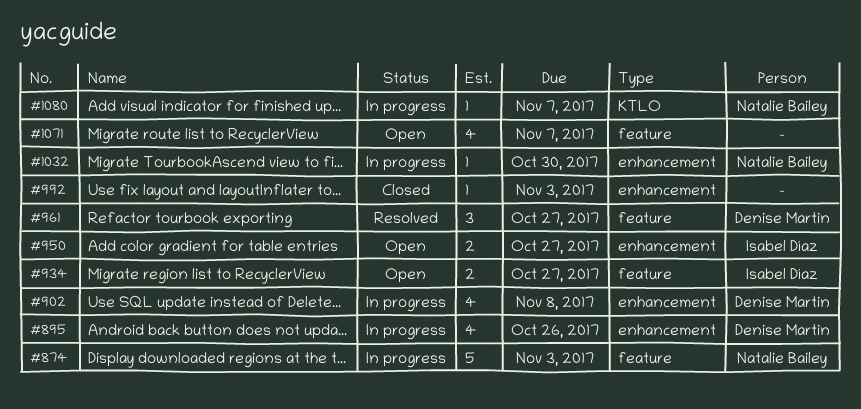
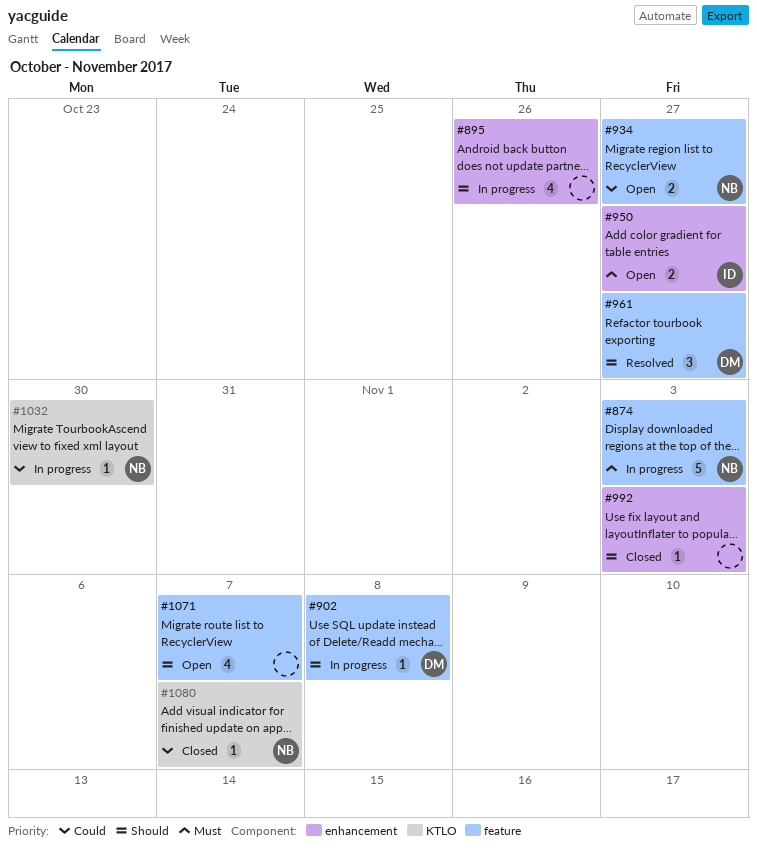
#895, owner: Denise Martin -> none
#902, label: enhancement -> feature
#902, estimate: 4 -> 1
#934, owner: Isabel Díaz -> Natalie Bailey
#1032, label: enhancement -> KTLO
#1080, status: In progress -> Closed

